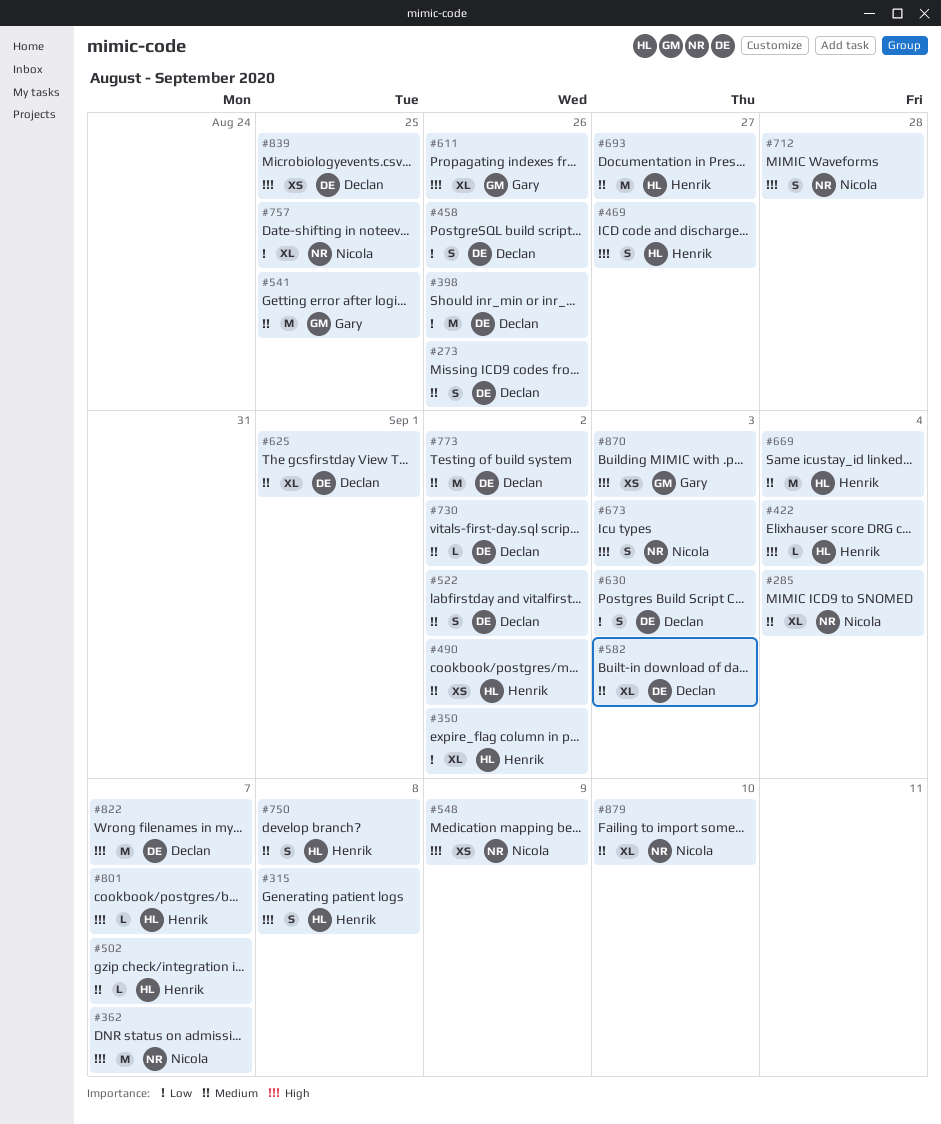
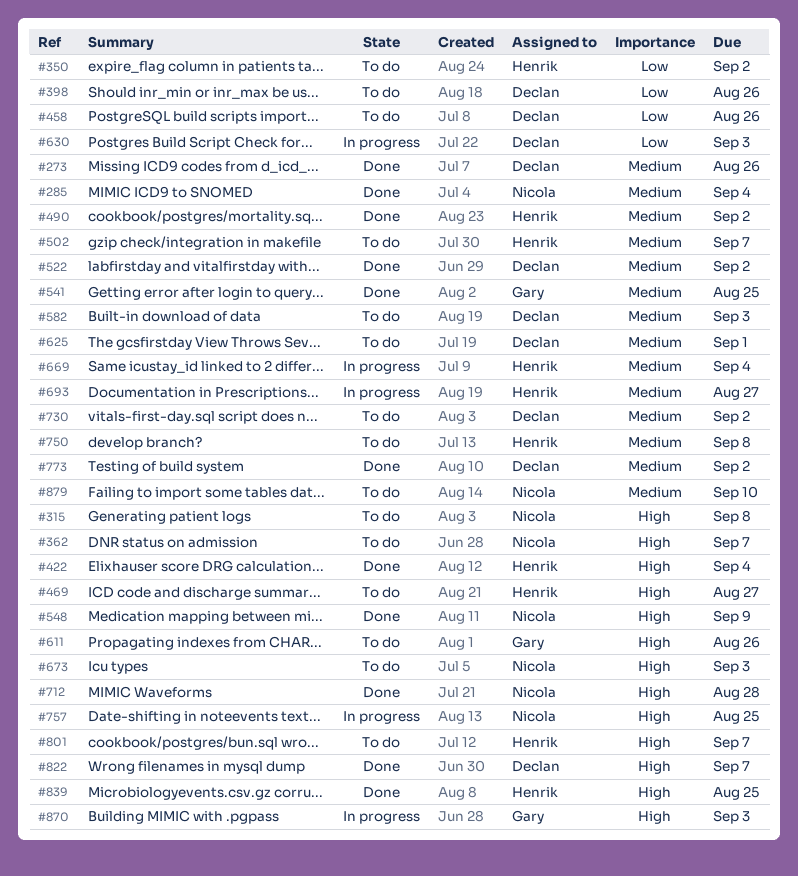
#315, owner: Henrik -> Nicola
#757, priority: Low -> High
#839, owner: Declan -> Henrik

